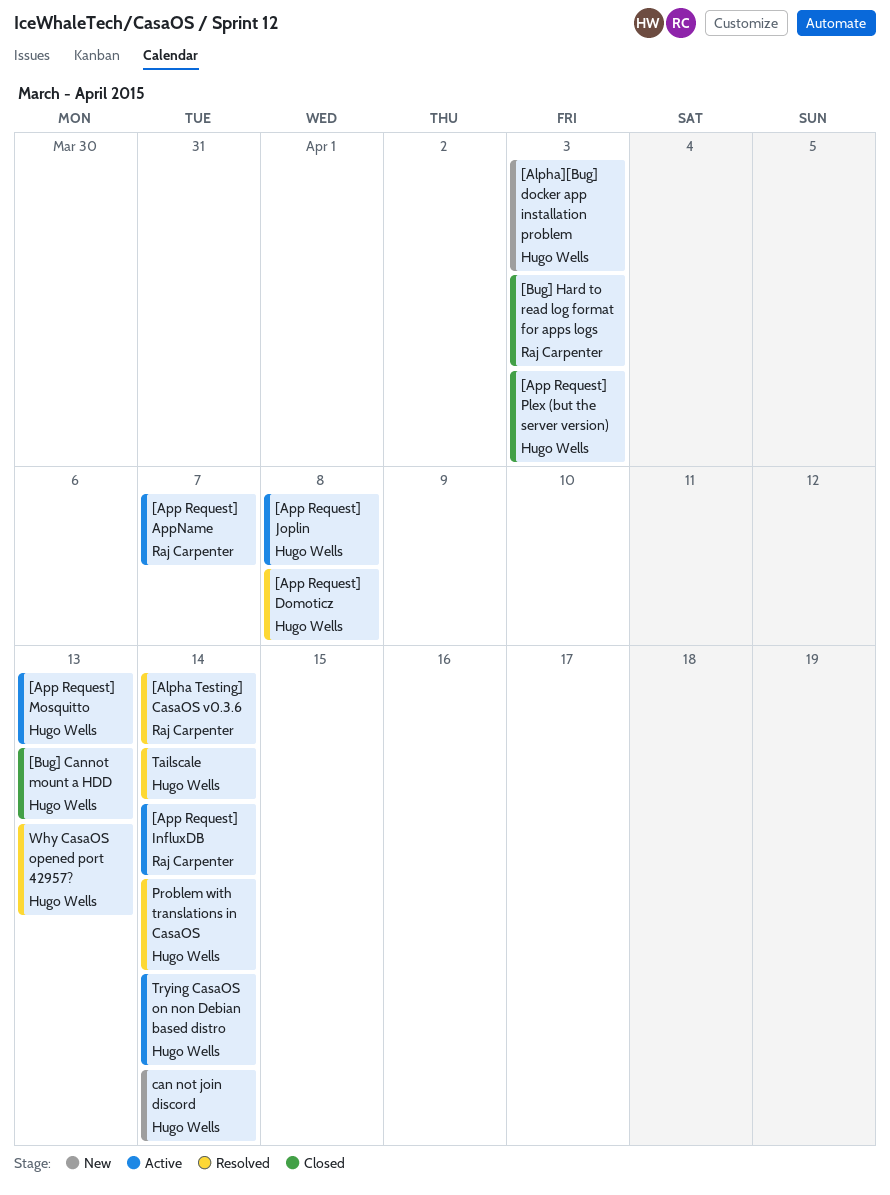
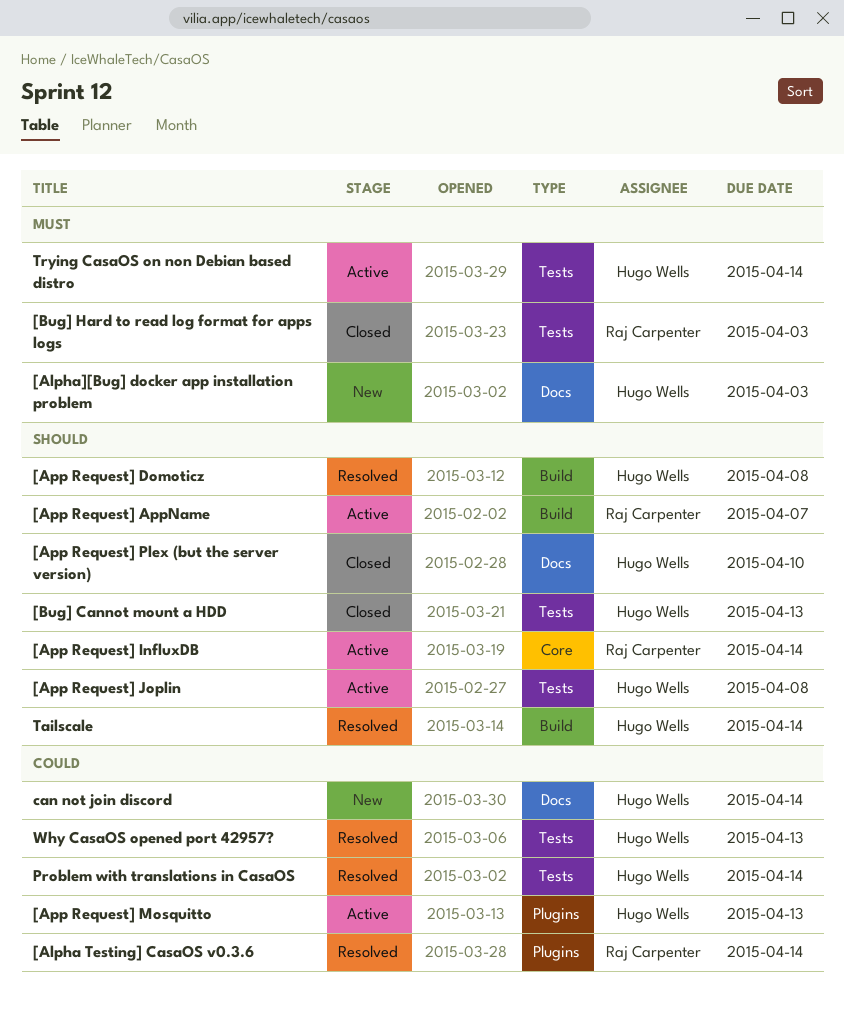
[App Request] Plex (but the server version), due: Apr 3 -> Apr 10

